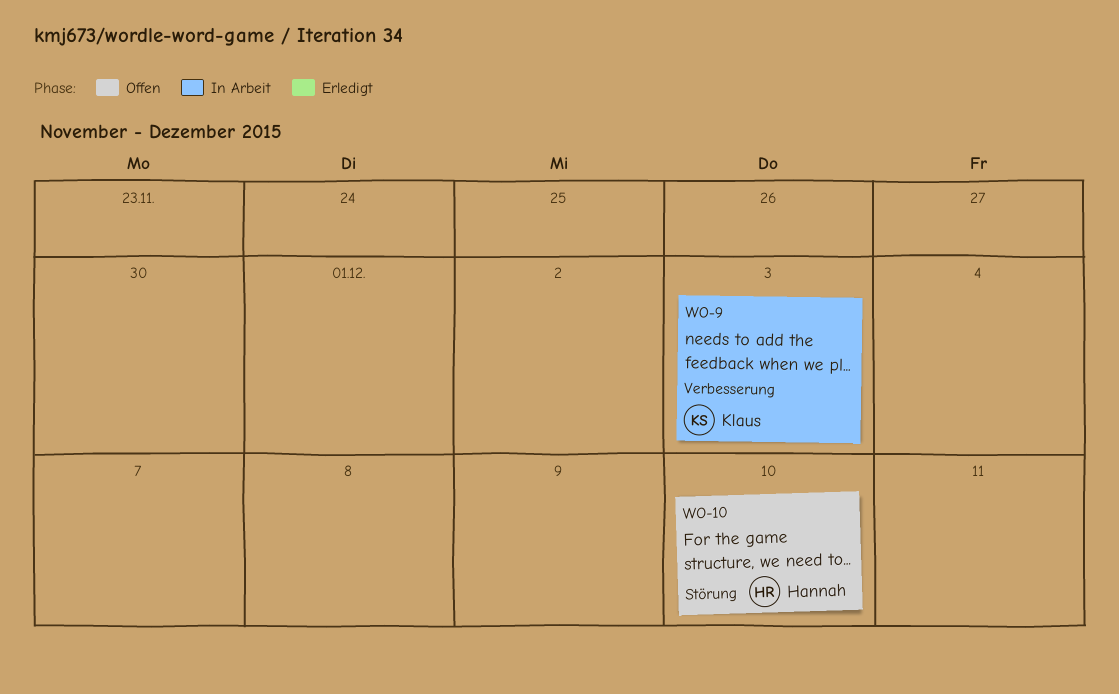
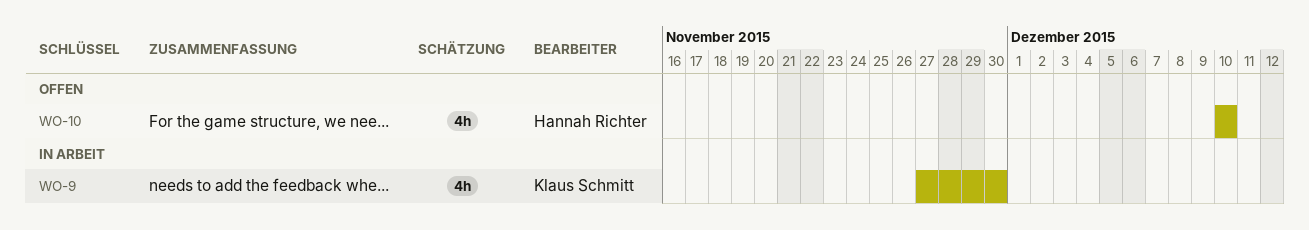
WO-9, due: Dec 3 -> Nov 30

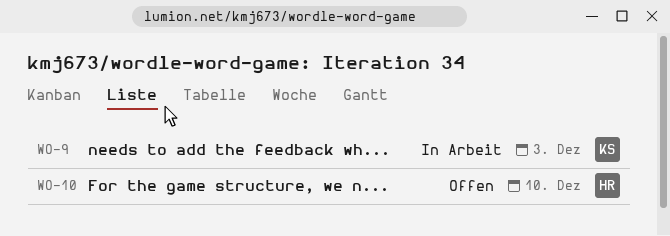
WO-9, due: Nov 30 -> Dec 3

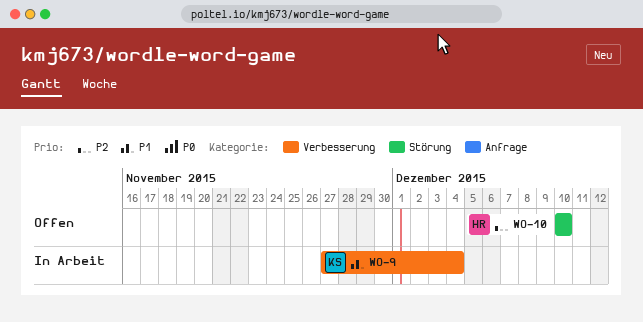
WO-9, due: Dec 3 -> Dec 4

